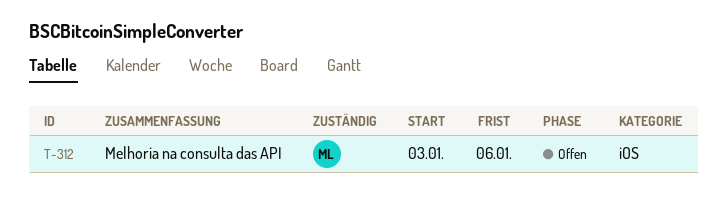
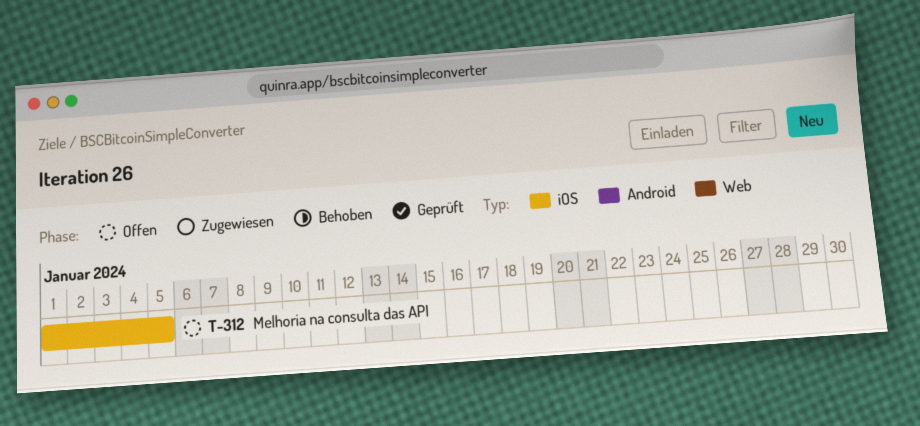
T-312, start: Jan 3 -> Jan 1
T-312, due: Jan 6 -> Jan 5

